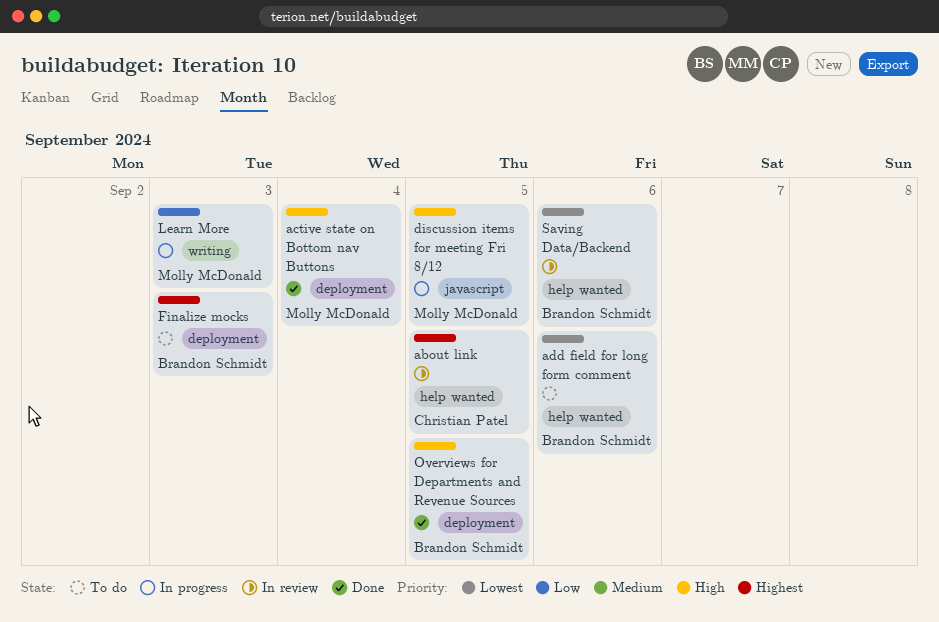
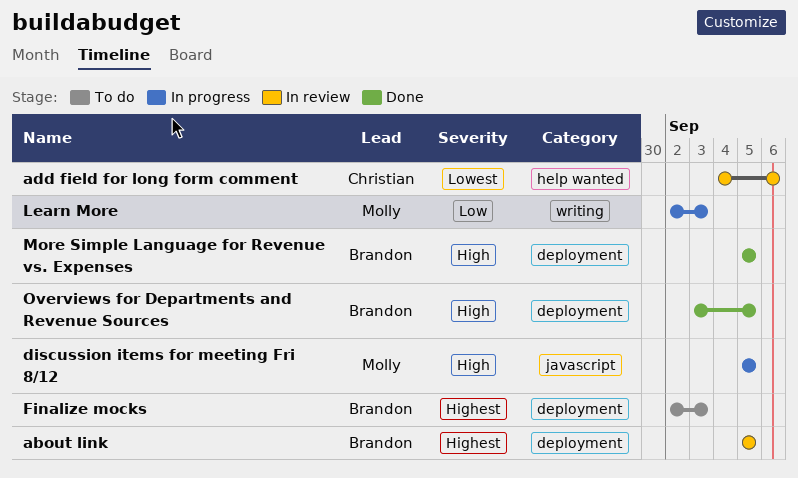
about link, owner: Christian Patel -> Brandon Schmidt
about link, label: help wanted -> deployment
active state on Bottom nav Buttons: present -> none
add field for long form comment, status: To do -> In review
add field for long form comment, owner: Brandon Schmidt -> Christian Patel
More Simple Language for Revenue vs. Expenses: none -> present
Saving Data/Backend: present -> none

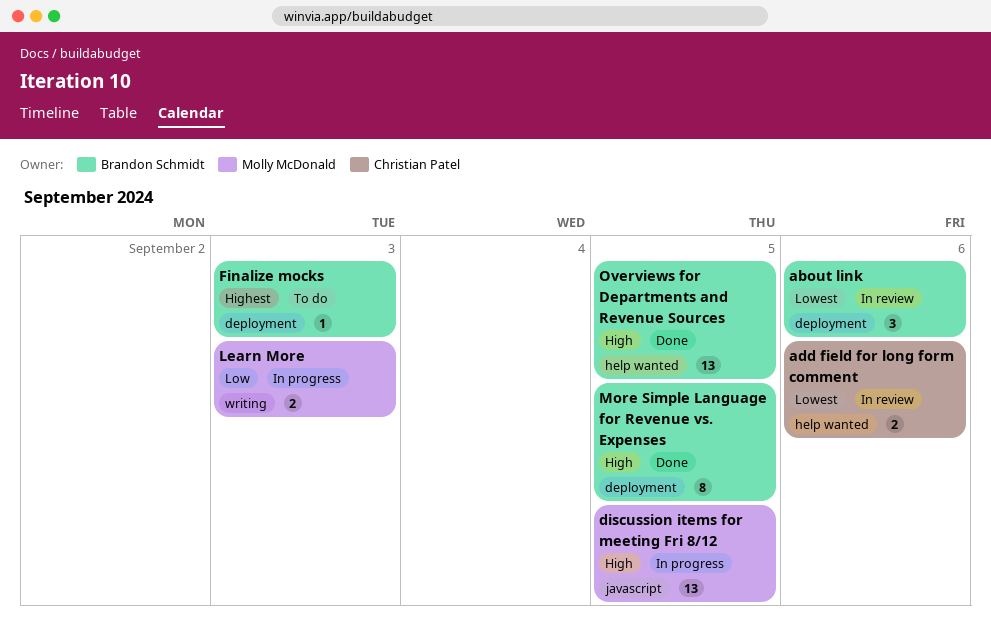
about link, priority: Highest -> Lowest
about link, due: Sep 5 -> Sep 6
Overviews for Departments and Revenue Sources, label: deployment -> help wanted

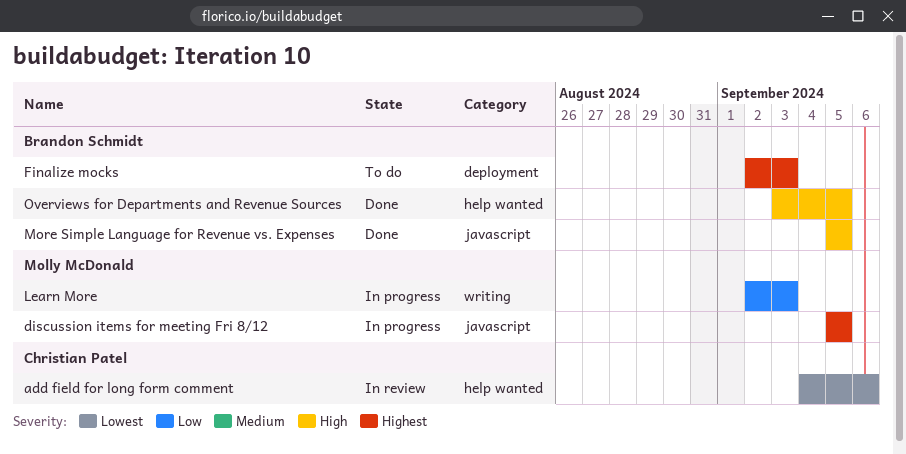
about link: present -> none
discussion items for meeting Fri 8/12, priority: High -> Highest
More Simple Language for Revenue vs. Expenses, label: deployment -> javascript

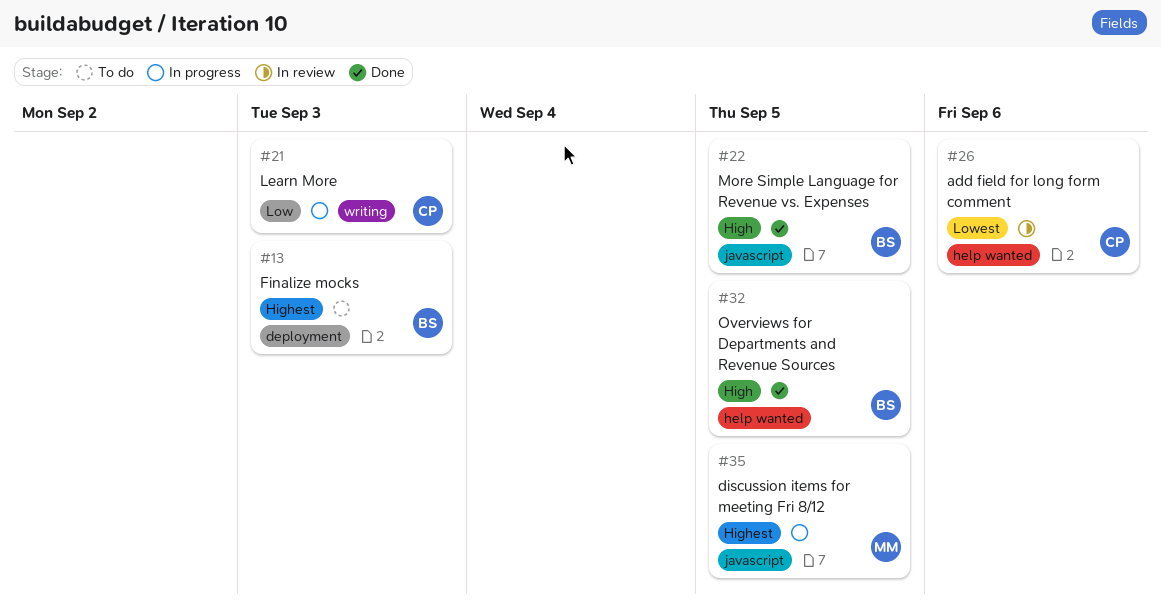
Learn More, owner: Molly McDonald -> Christian Patel

